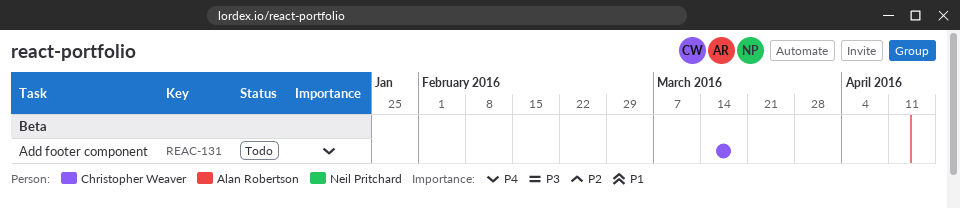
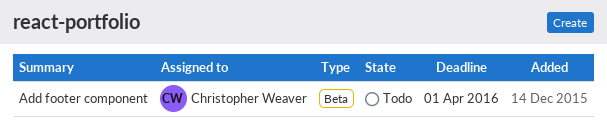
Add footer component, due: Mar 18 -> Apr 1

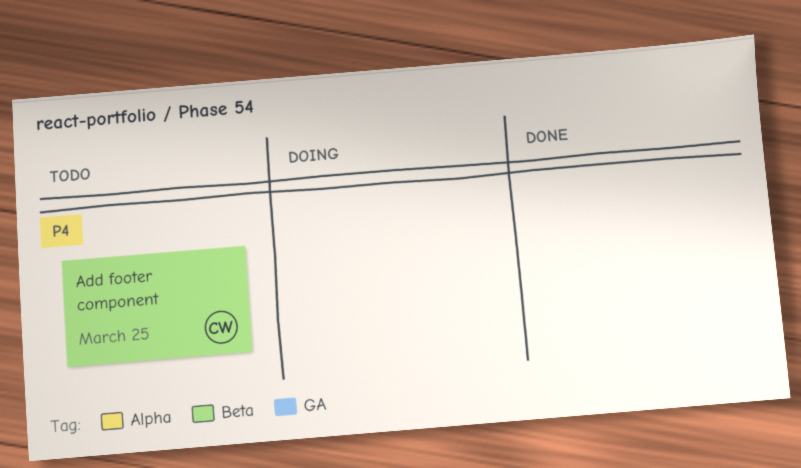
Add footer component, due: Apr 1 -> Mar 25

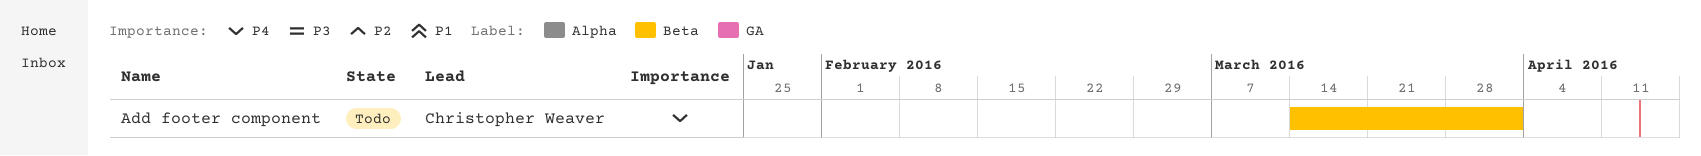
Add footer component, due: Mar 25 -> Apr 1

